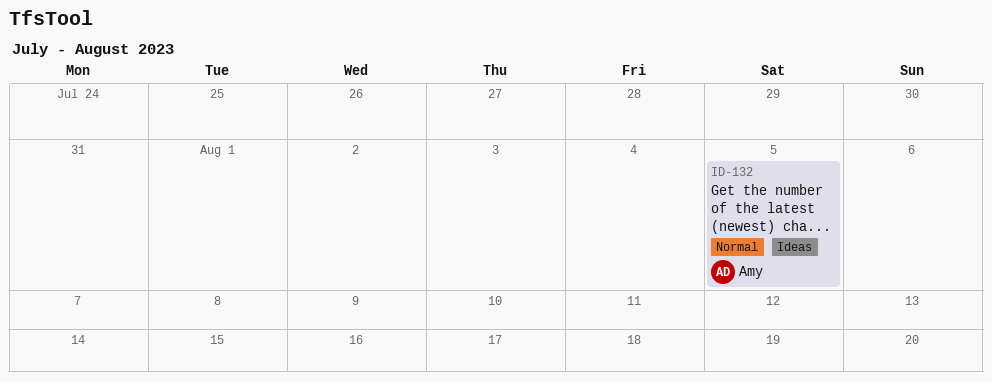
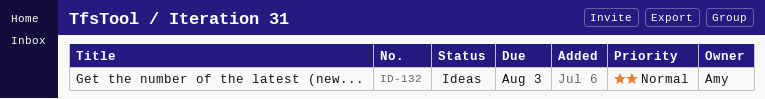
ID-132, due: Aug 5 -> Aug 3

